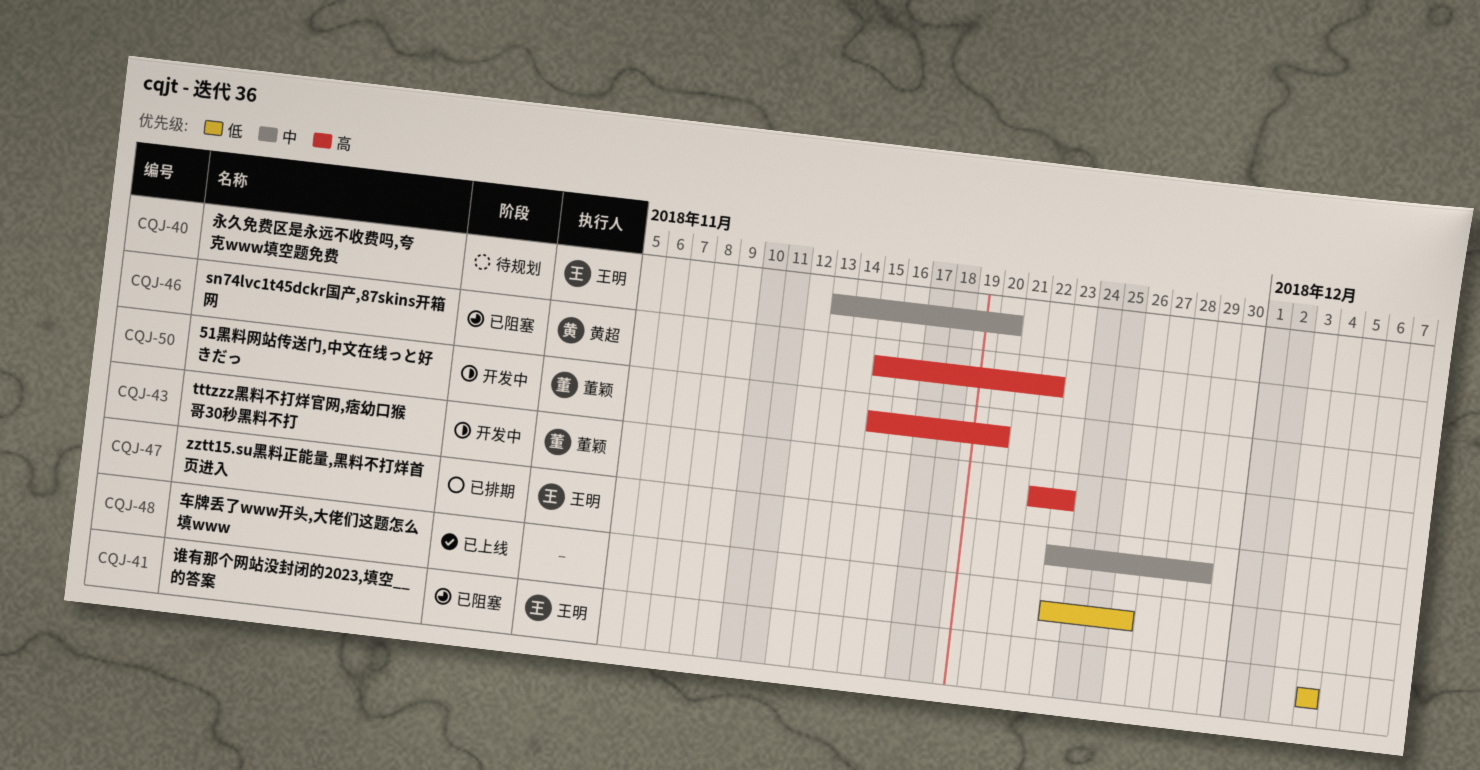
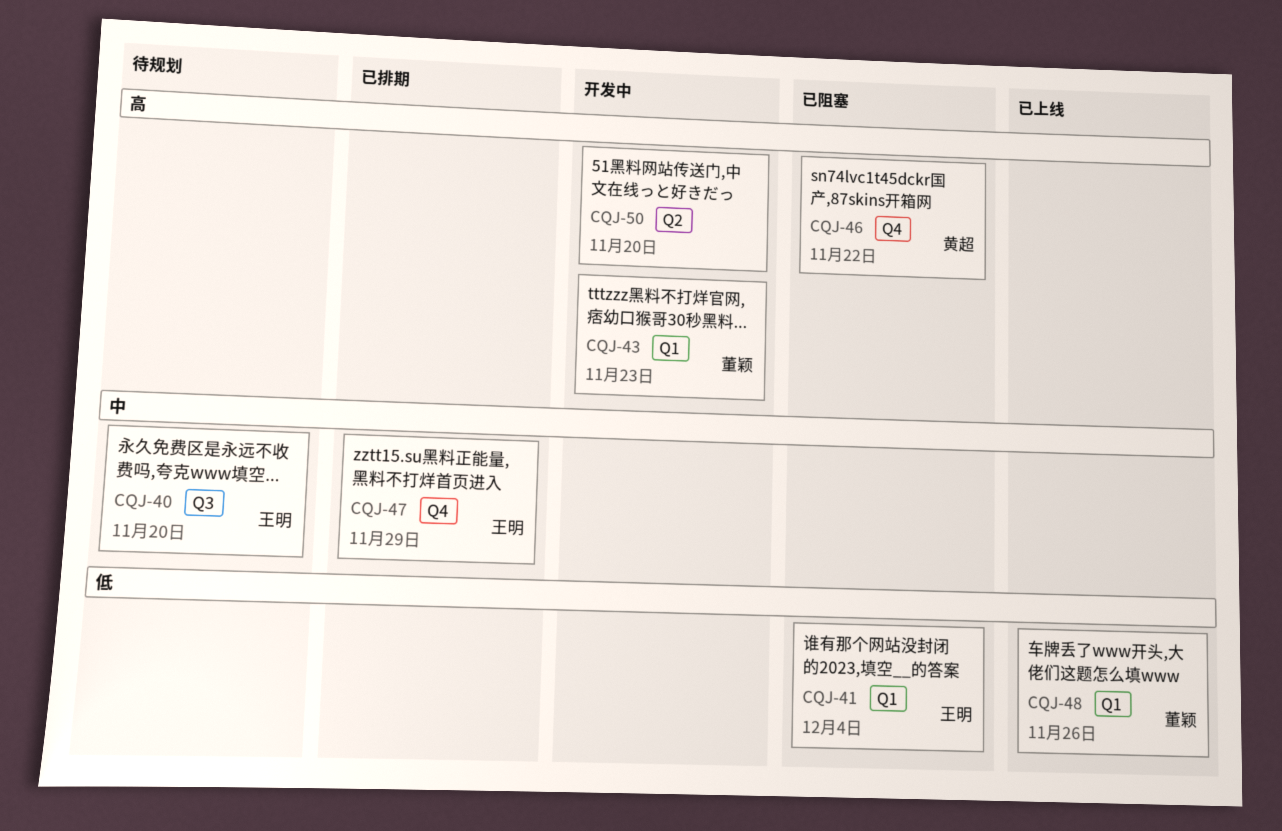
CQJ-48, owner: none -> 董颖
CQJ-50, owner: 董颖 -> none

